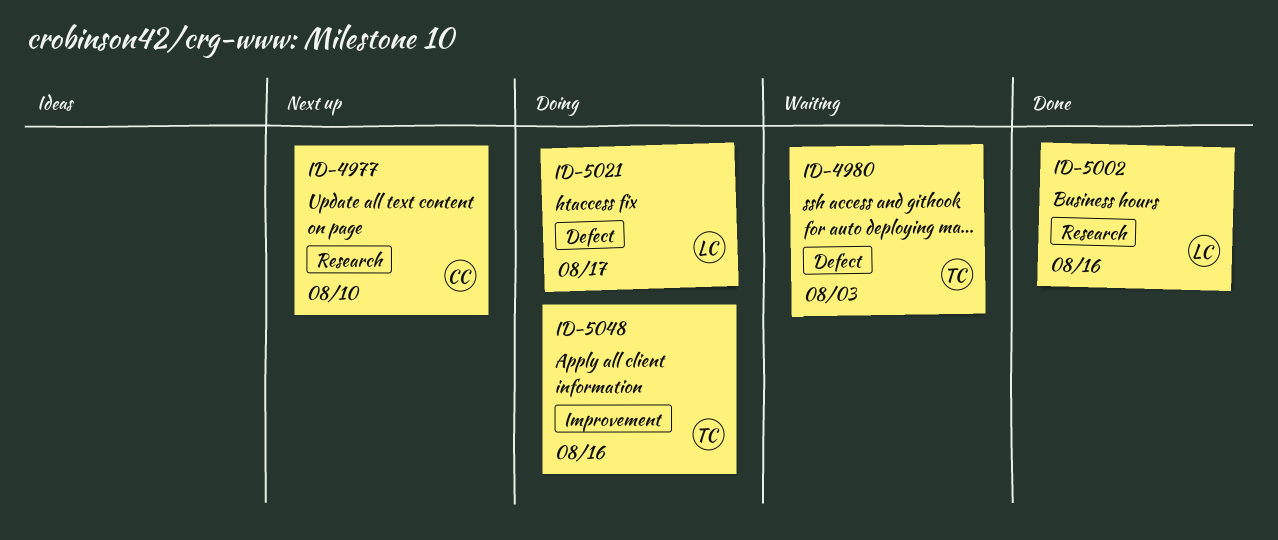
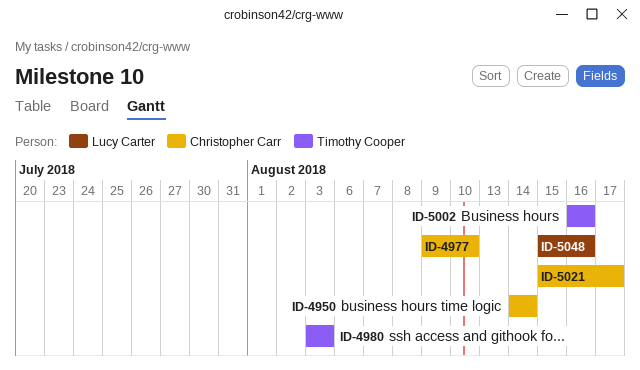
ID-4950: none -> present
ID-5002, owner: Lucy Carter -> Timothy Cooper
ID-5021, owner: Lucy Carter -> Christopher Carr
ID-5048, owner: Timothy Cooper -> Lucy Carter

